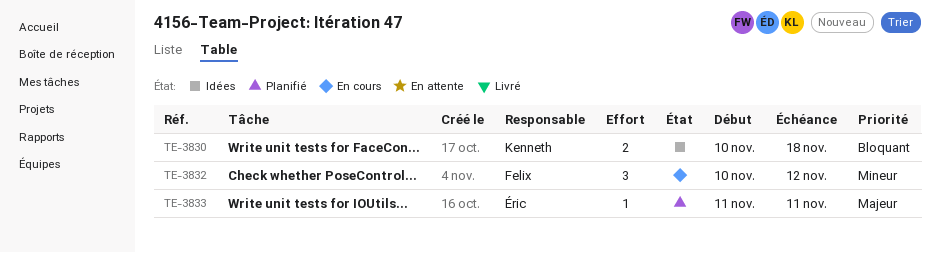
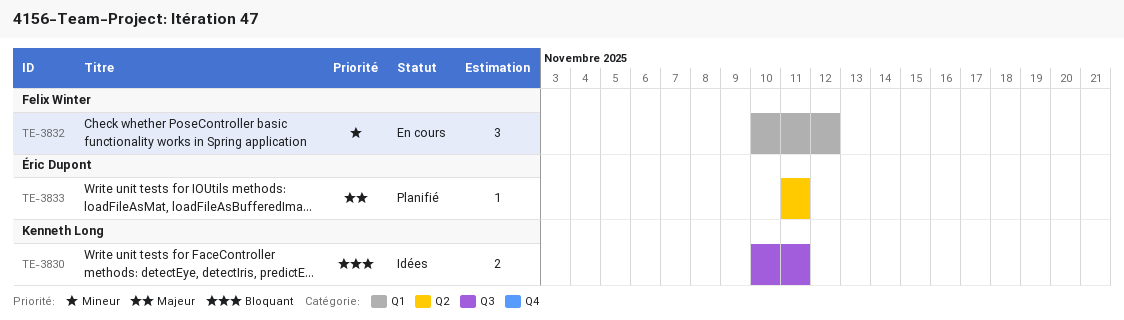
TE-3830, due: Nov 18 -> Nov 11

